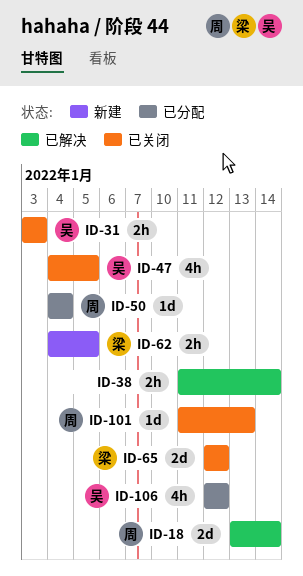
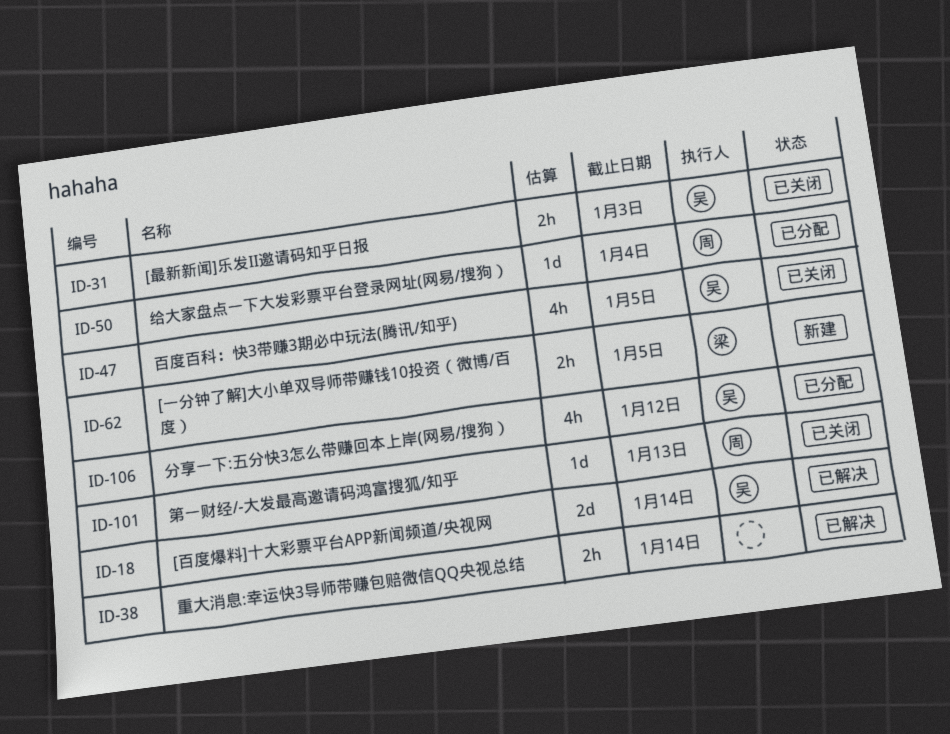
ID-18, owner: 周 -> 吴
ID-65: present -> none

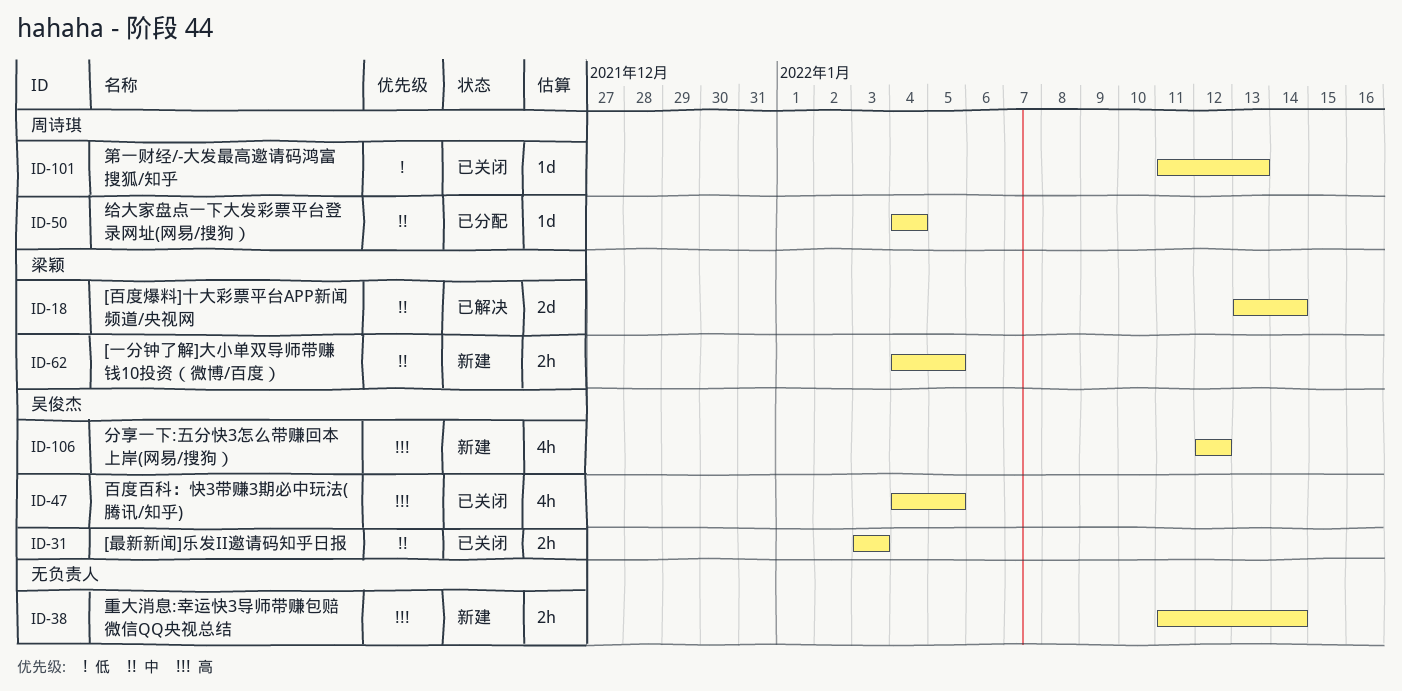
ID-18, owner: 吴俊杰 -> 梁颖
ID-38, status: 已解决 -> 新建
ID-106, status: 已分配 -> 新建

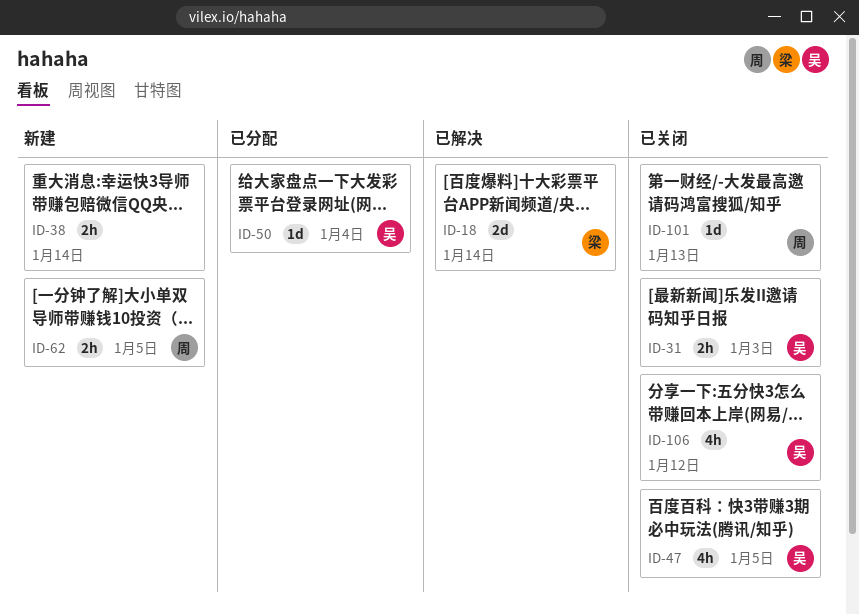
ID-50, owner: 周诗琪 -> 吴俊杰
ID-62, owner: 梁颖 -> 周诗琪
ID-106, status: 新建 -> 已关闭

